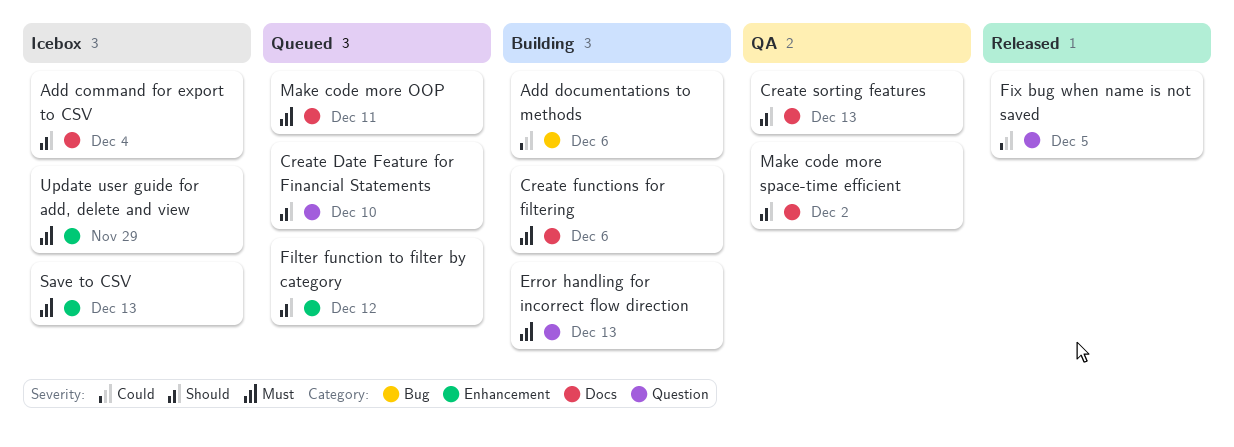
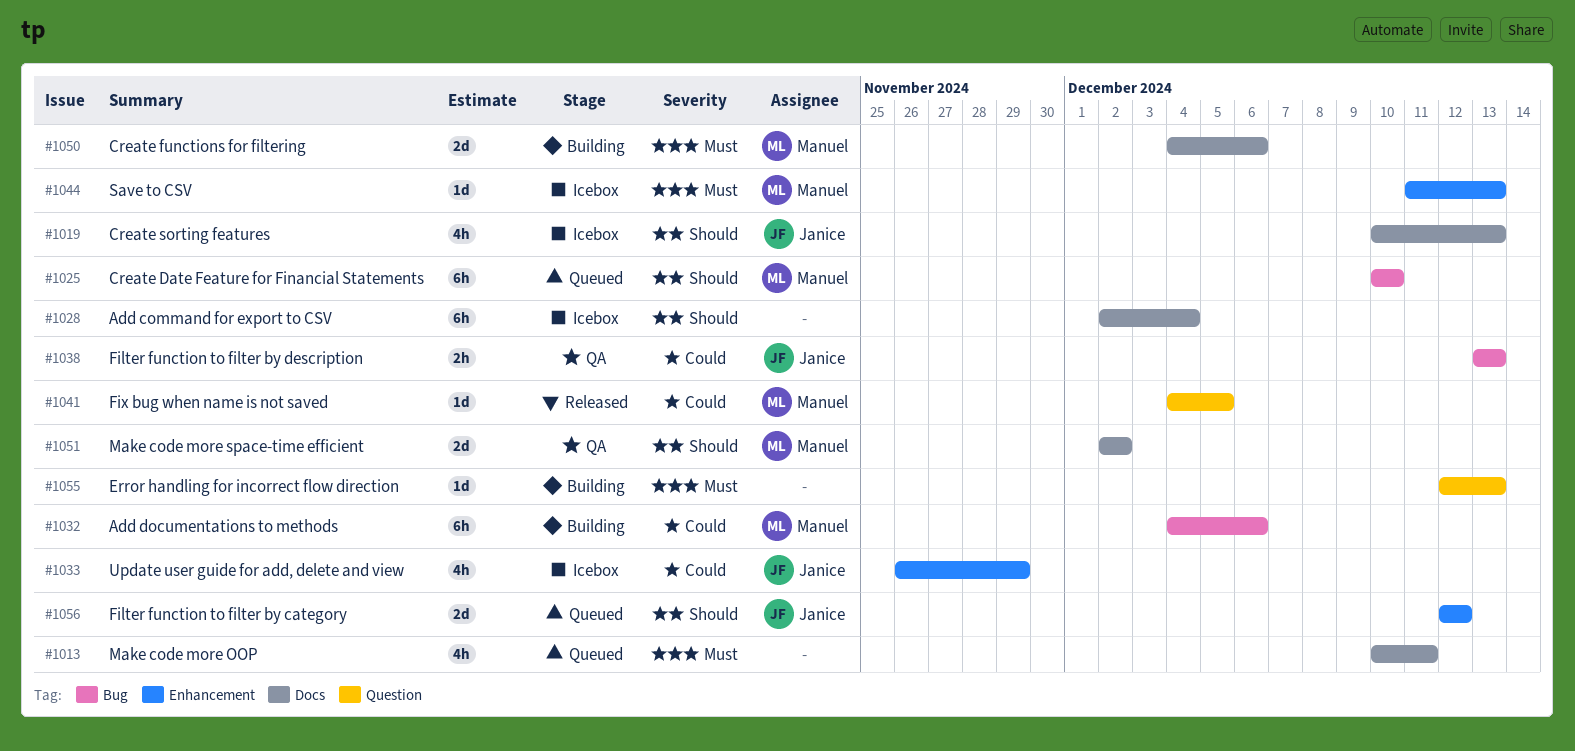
Create Date Feature for Financial Statements, label: Question -> Bug
Create sorting features, status: QA -> Icebox
Filter function to filter by description: none -> present
Update user guide for add, delete and view, priority: Must -> Could

